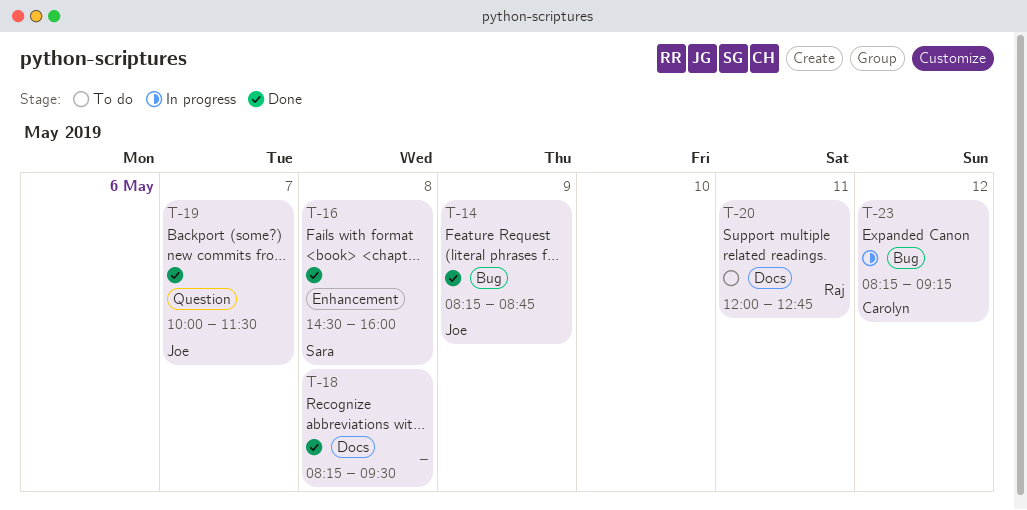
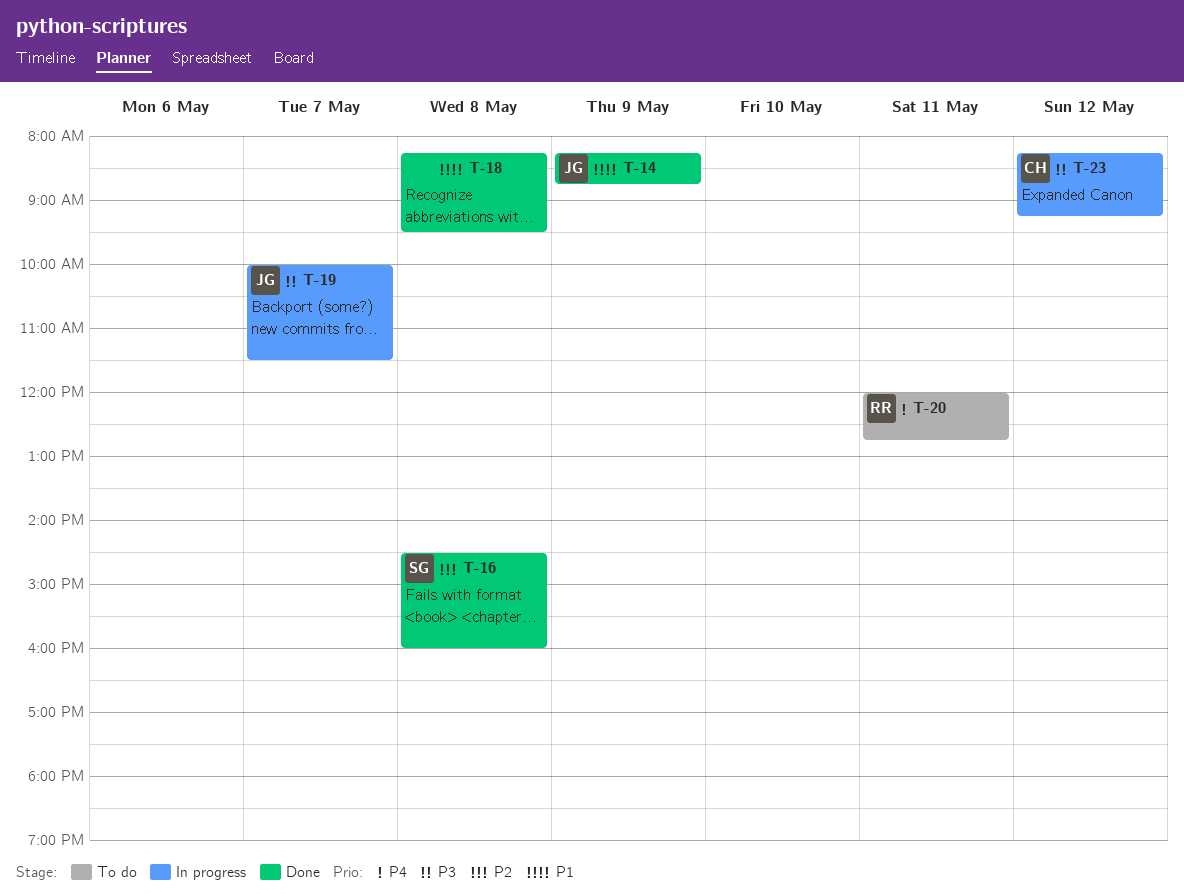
T-19, status: Done -> In progress

